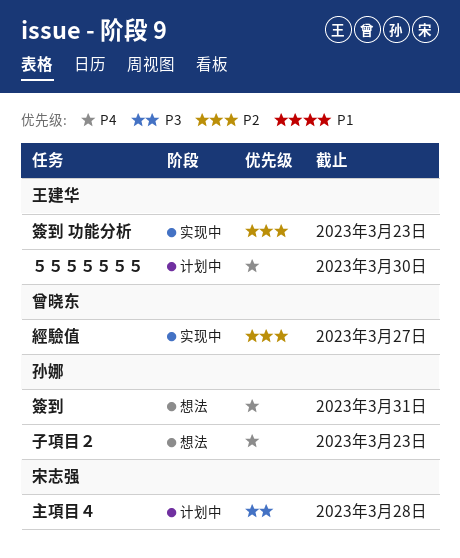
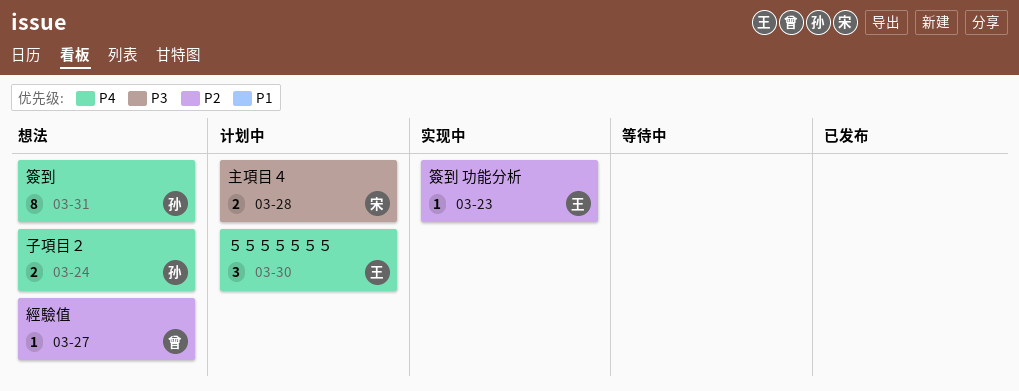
子項目２, due: Mar 23 -> Mar 24
經驗值, status: 实现中 -> 想法

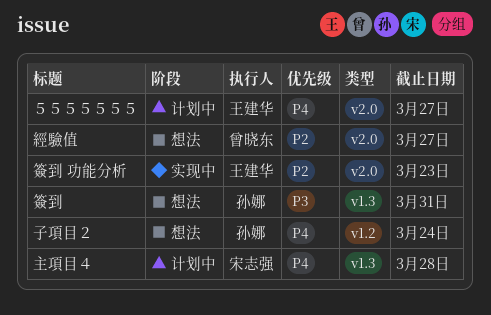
主項目４, priority: P3 -> P4
簽到, priority: P4 -> P3
５５５５５５５, due: Mar 30 -> Mar 27

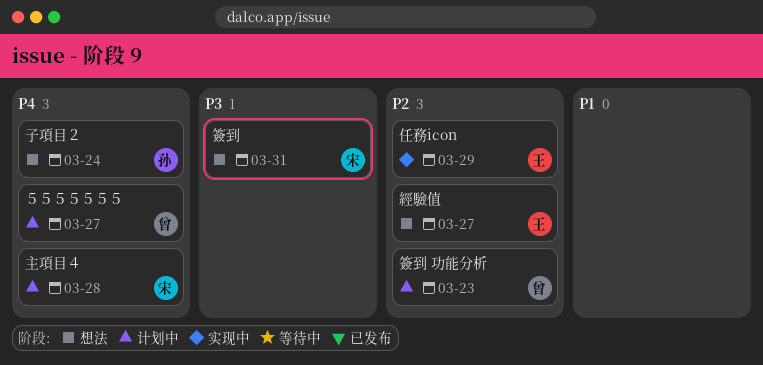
任務icon: none -> present
簽到, owner: 孙娜 -> 宋志强
簽到 功能分析, status: 实现中 -> 计划中
簽到 功能分析, owner: 王建华 -> 曾晓东
經驗值, owner: 曾晓东 -> 王建华
５５５５５５５, owner: 王建华 -> 曾晓东

